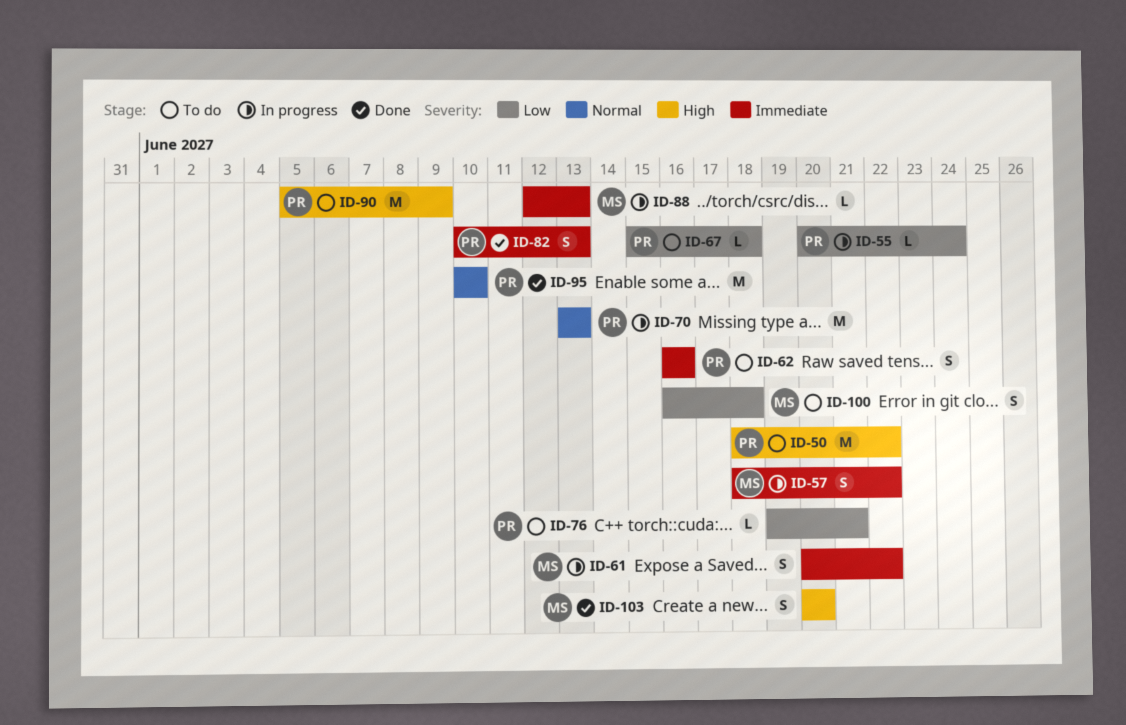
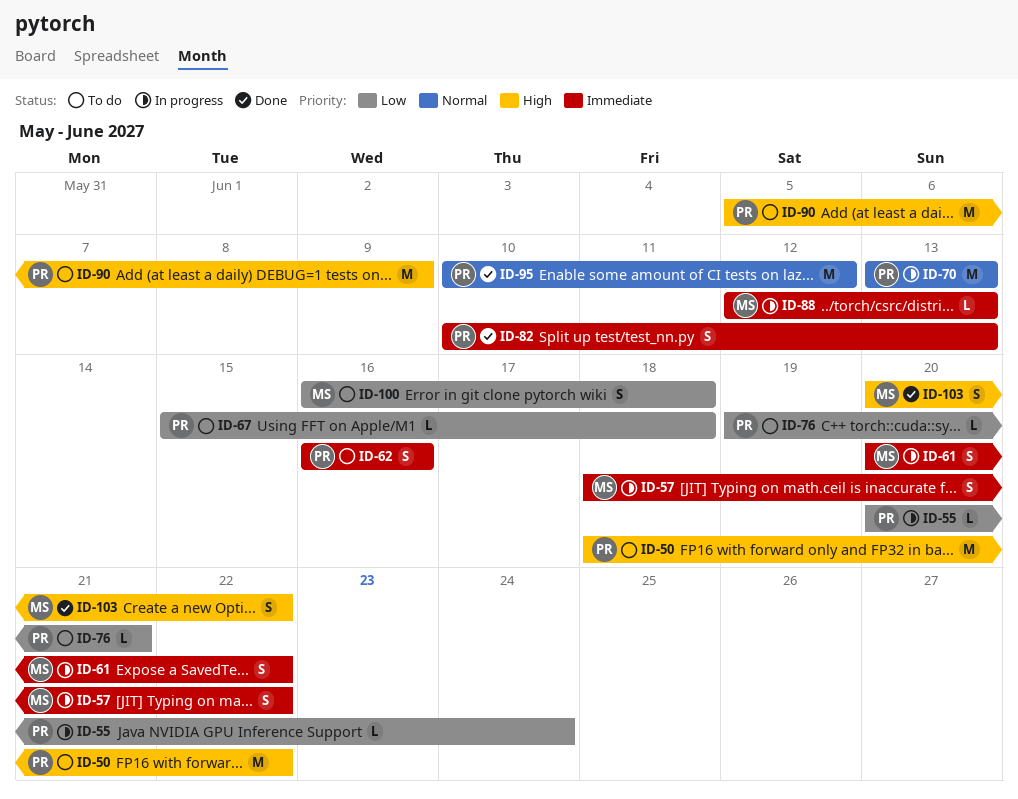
ID-95, due: Jun 10 -> Jun 12
ID-103, due: Jun 20 -> Jun 22

